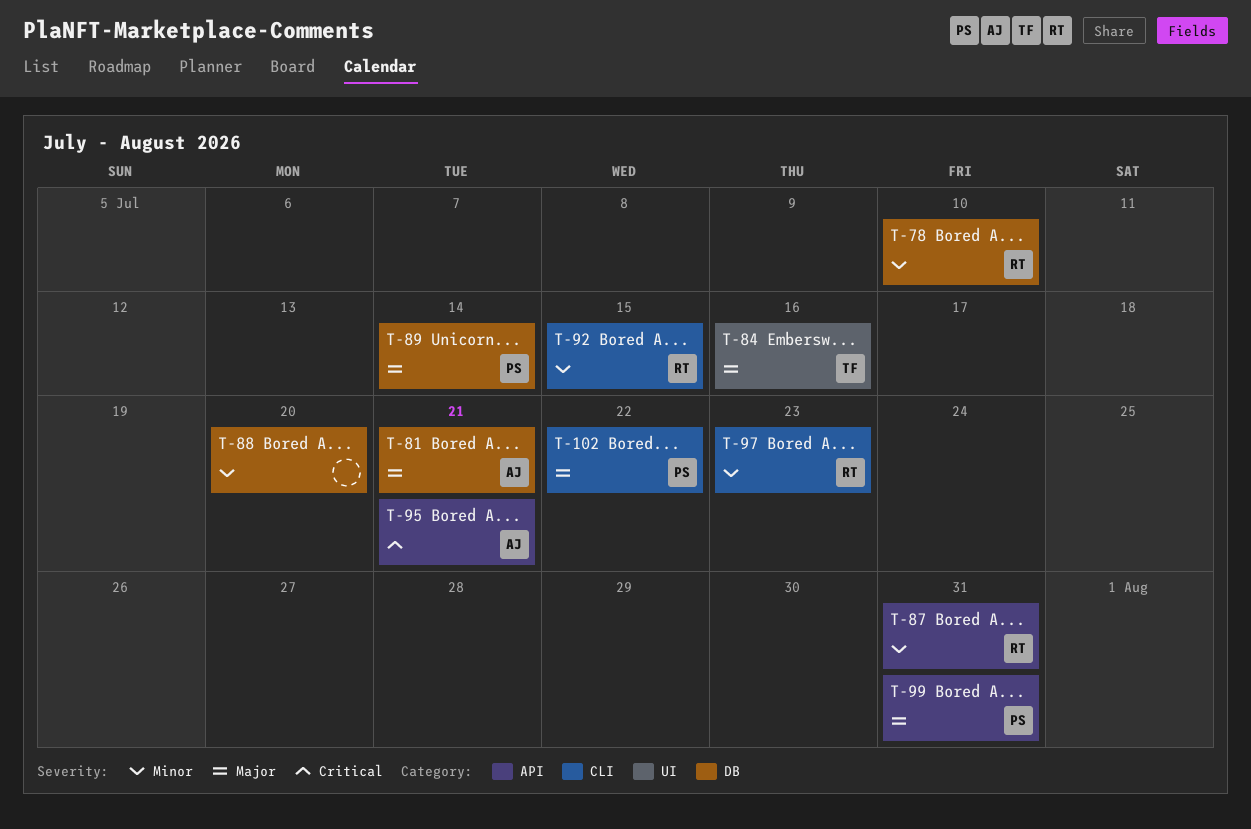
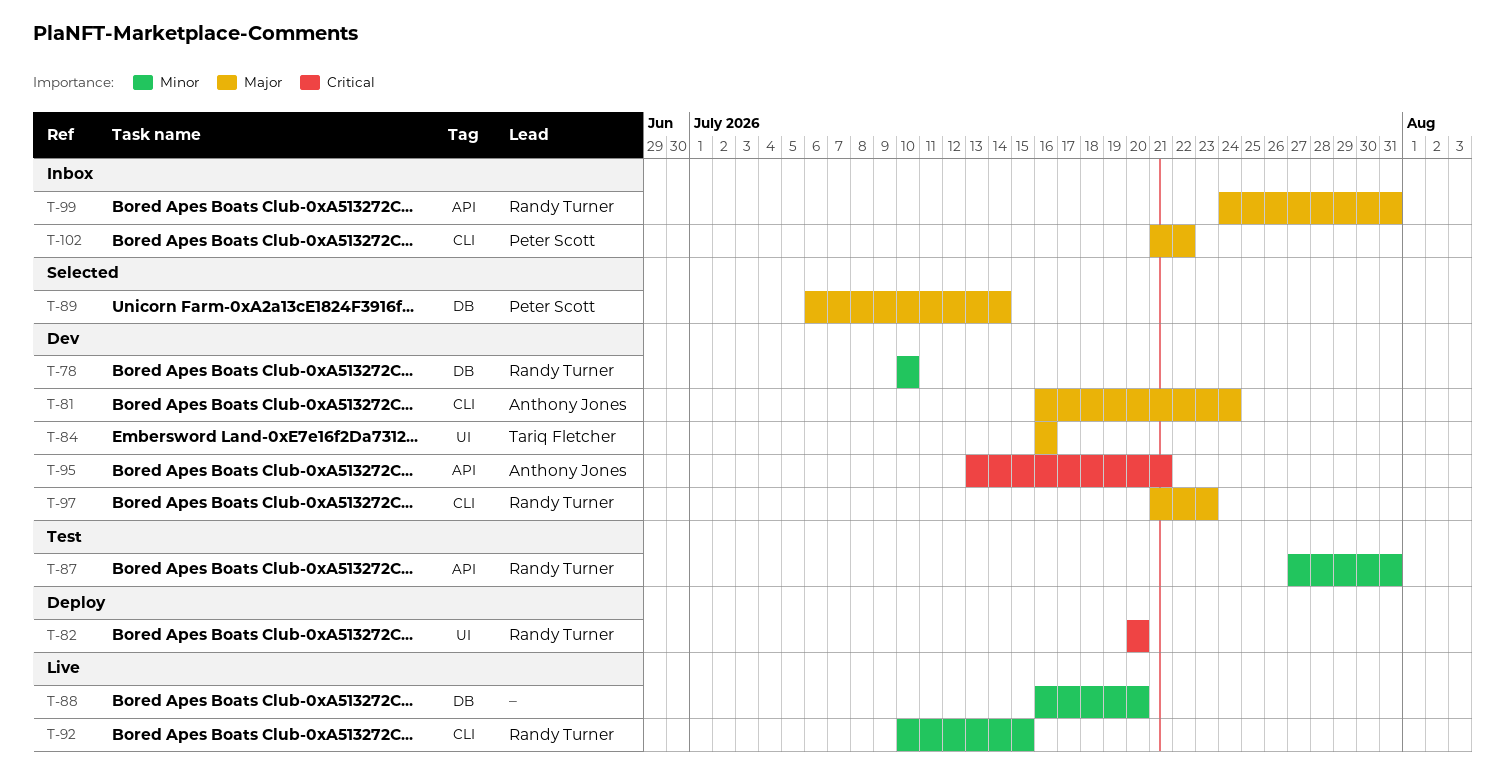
T-81, label: DB -> CLI
T-81, due: Jul 21 -> Jul 24
T-82: none -> present
T-97, priority: Minor -> Major
T-99, owner: Peter Scott -> Randy Turner

